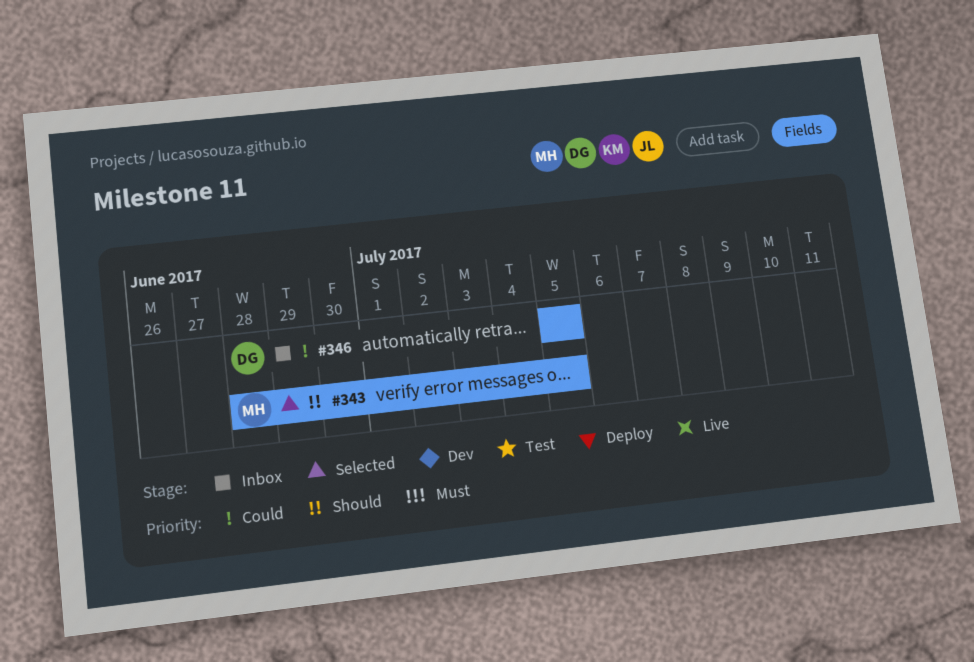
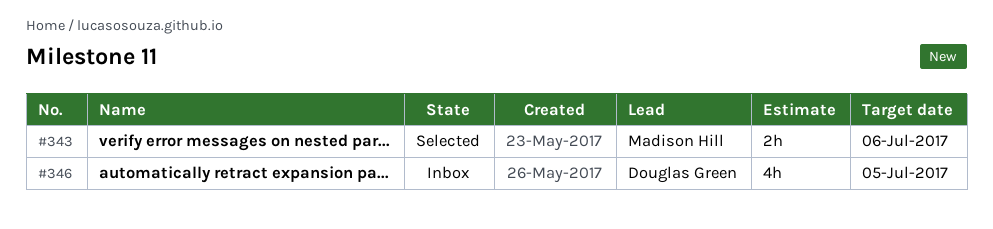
#343, due: Jul 5 -> Jul 6

